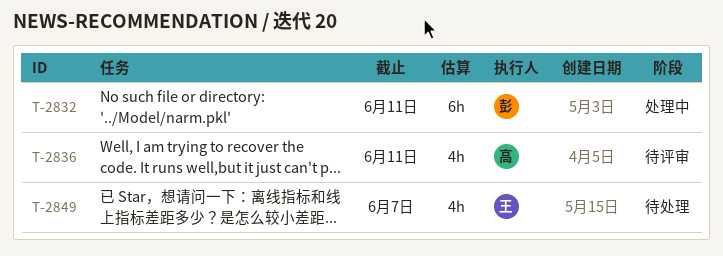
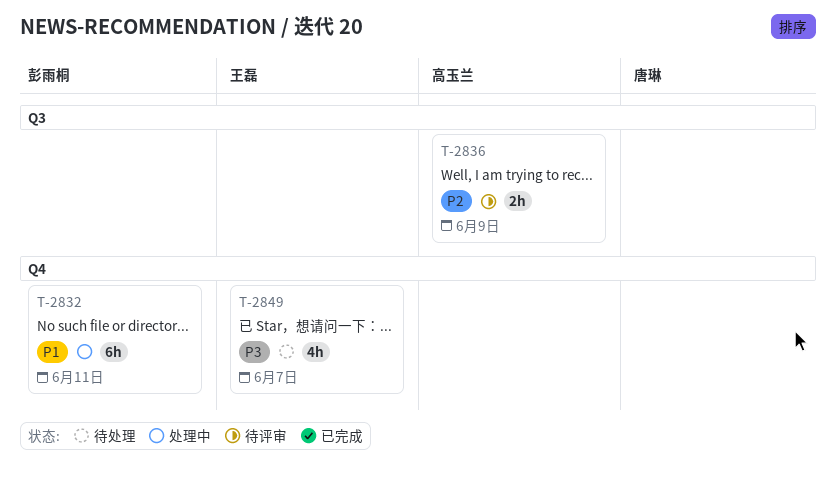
T-2836, estimate: 4h -> 2h
T-2836, due: Jun 11 -> Jun 9

